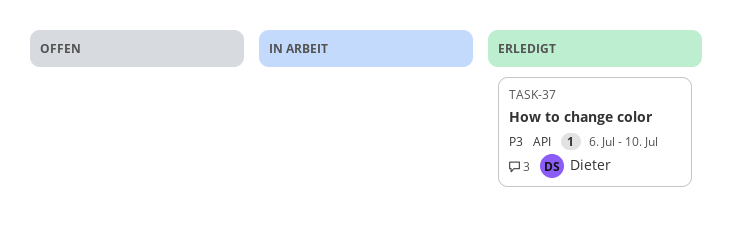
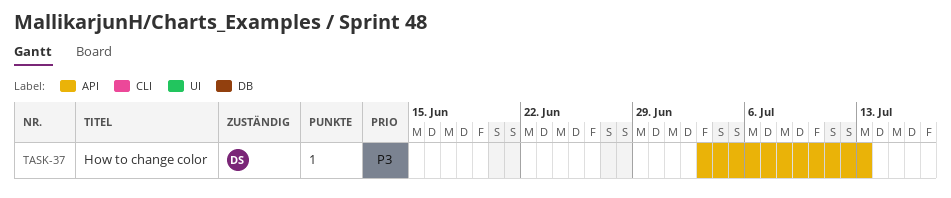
TASK-37, start: Jul 6 -> Jul 3
TASK-37, due: Jul 10 -> Jul 13

